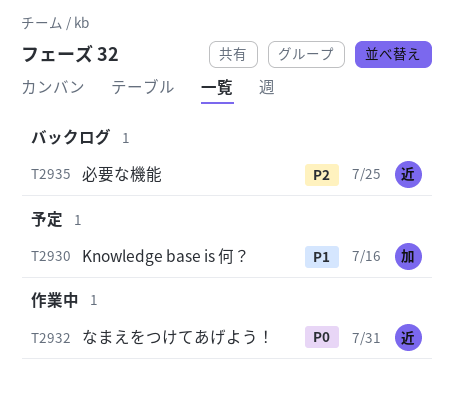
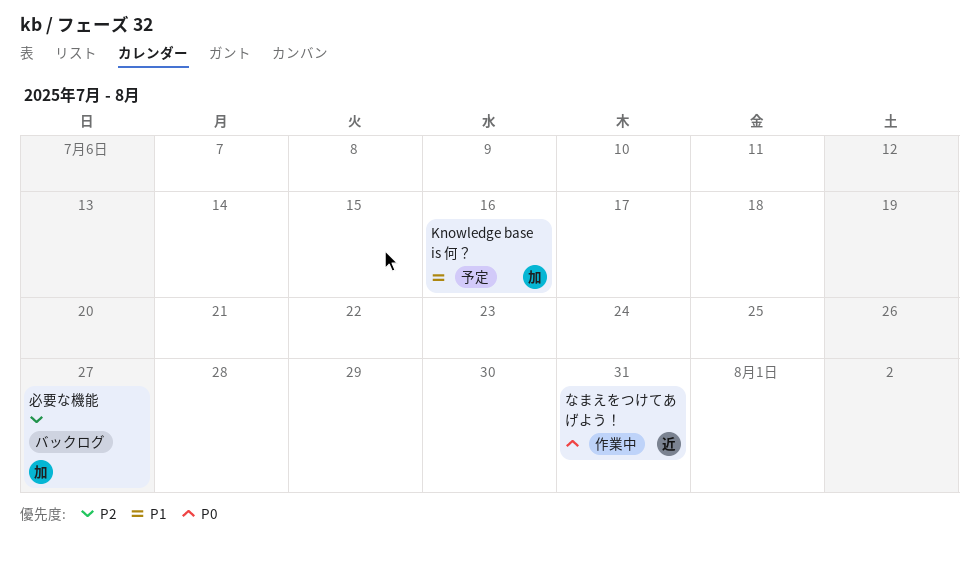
必要な機能, owner: 近 -> 加
必要な機能, due: Jul 25 -> Jul 27

